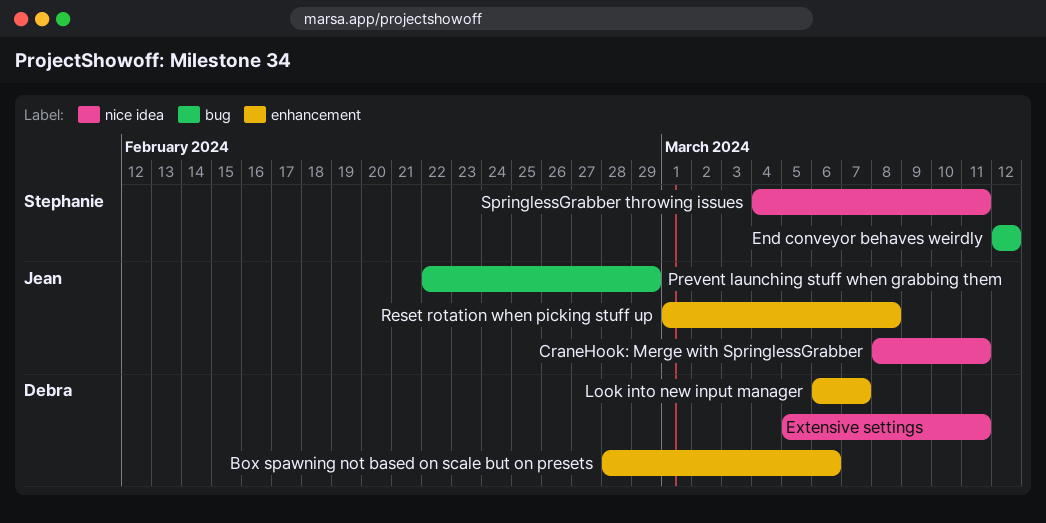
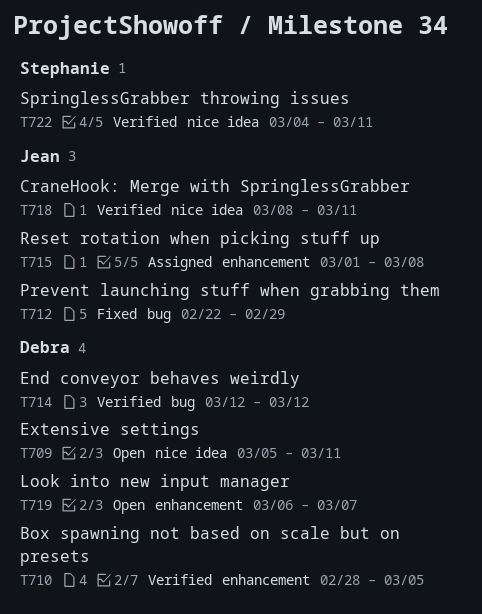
Box spawning not based on scale but on presets, due: Mar 6 -> Mar 5
End conveyor behaves weirdly, owner: Stephanie -> Debra

